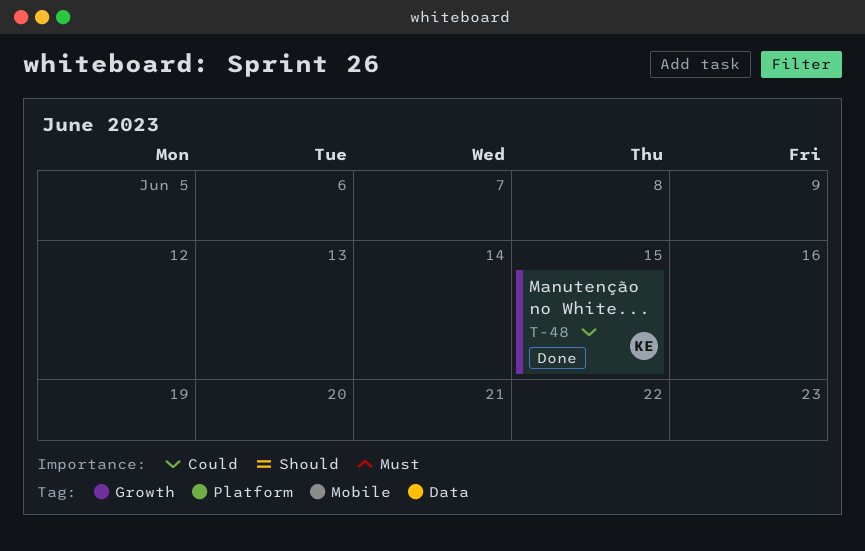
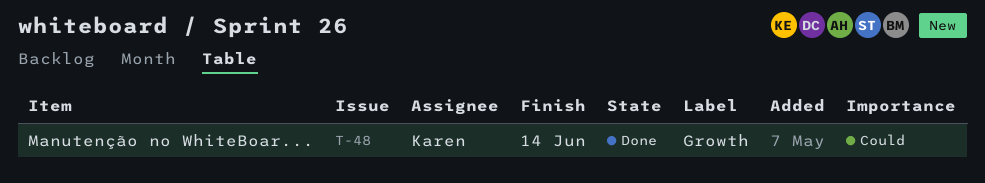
T-48, due: Jun 15 -> Jun 14

